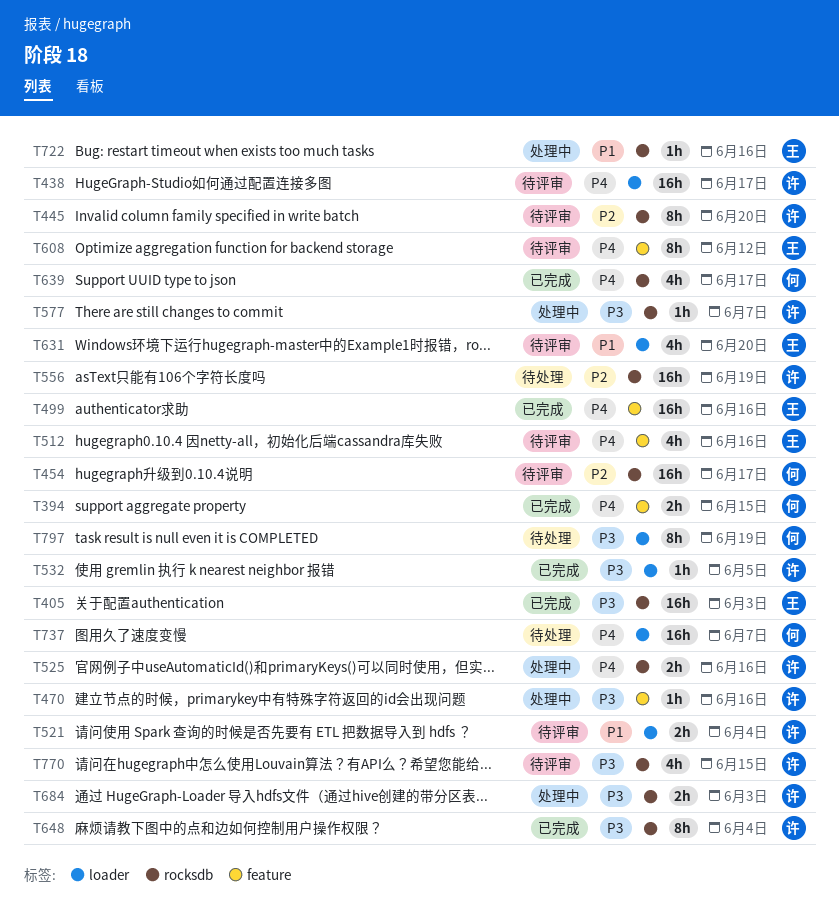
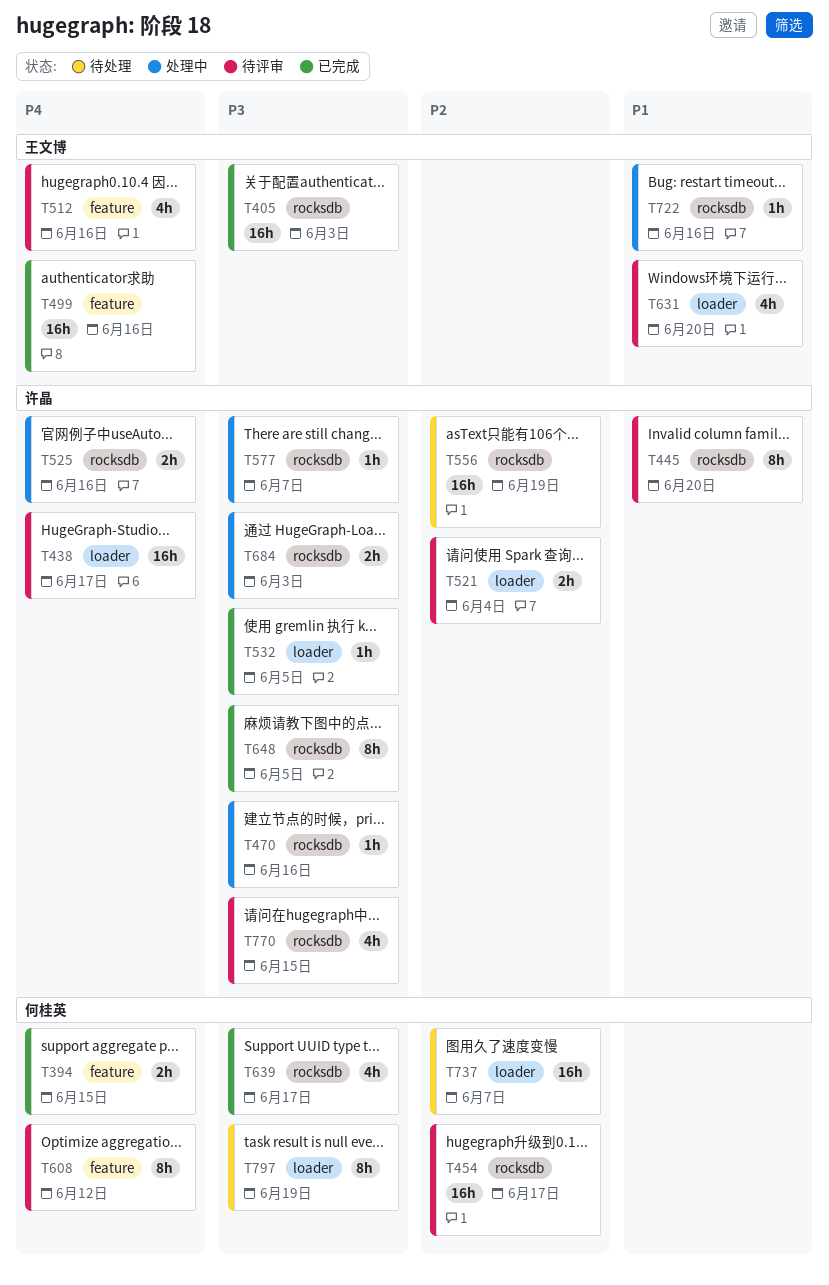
T445, priority: P2 -> P1
T470, label: feature -> rocksdb
T521, priority: P1 -> P2
T608, owner: 王文博 -> 何桂英
T639, priority: P4 -> P3
T648, due: Jun 4 -> Jun 5
T737, priority: P4 -> P2

